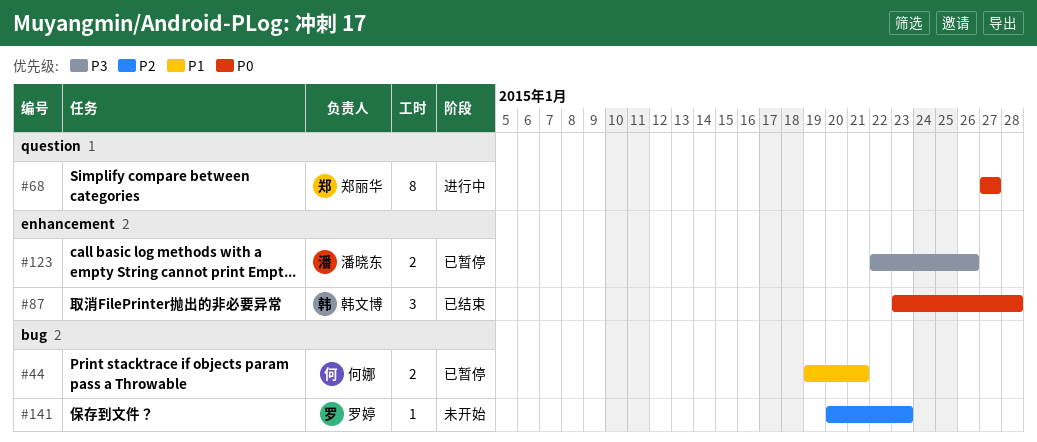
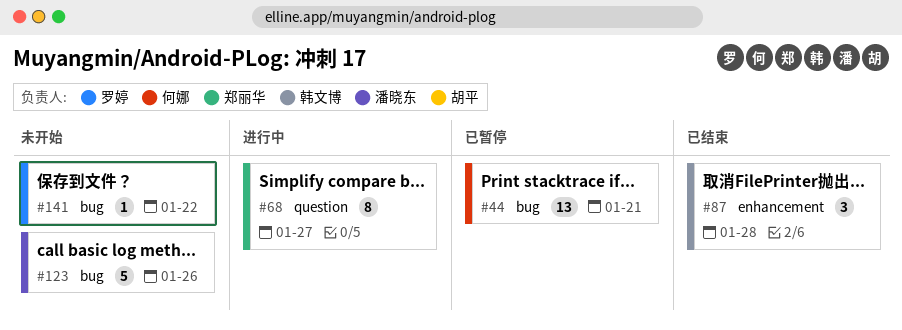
#44, estimate: 2 -> 13
#123, status: 已暂停 -> 未开始
#123, label: enhancement -> bug
#123, estimate: 2 -> 5
#141, due: Jan 23 -> Jan 22

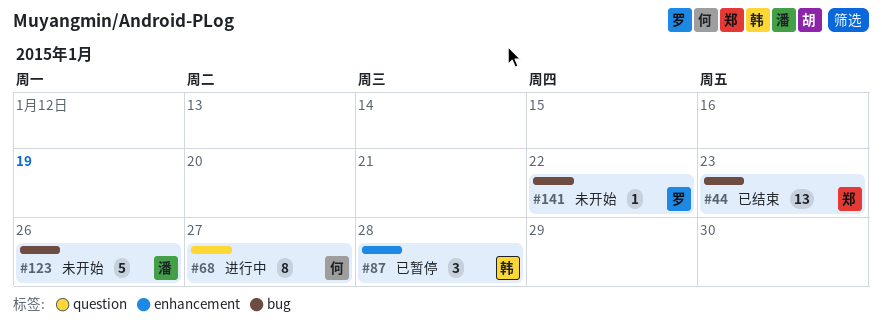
#44, status: 已暂停 -> 已结束
#44, owner: 何娜 -> 郑丽华
#44, due: Jan 21 -> Jan 23
#68, owner: 郑丽华 -> 何娜
#87, status: 已结束 -> 已暂停

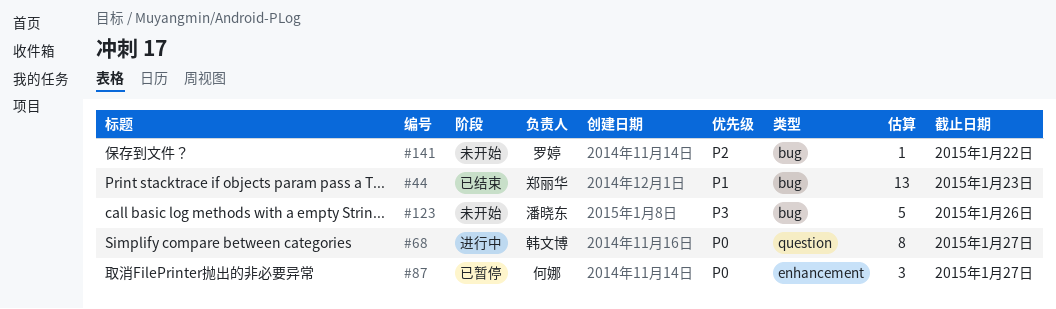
#68, owner: 何娜 -> 韩文博
#87, owner: 韩文博 -> 何娜
#87, due: Jan 28 -> Jan 27

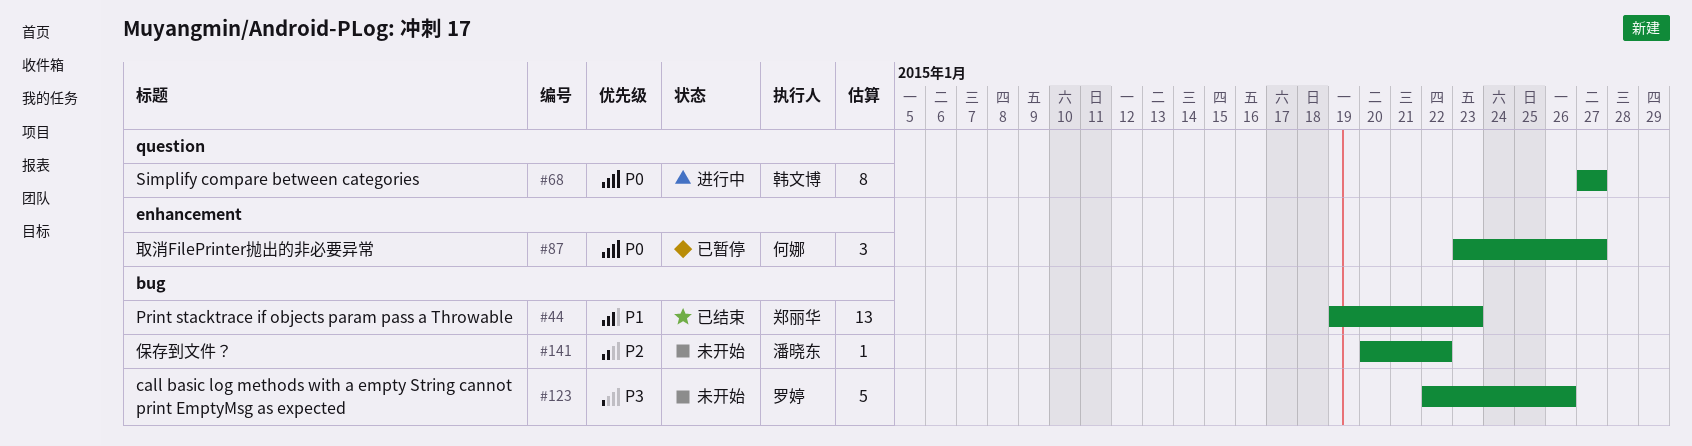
#123, owner: 潘晓东 -> 罗婷
#141, owner: 罗婷 -> 潘晓东

